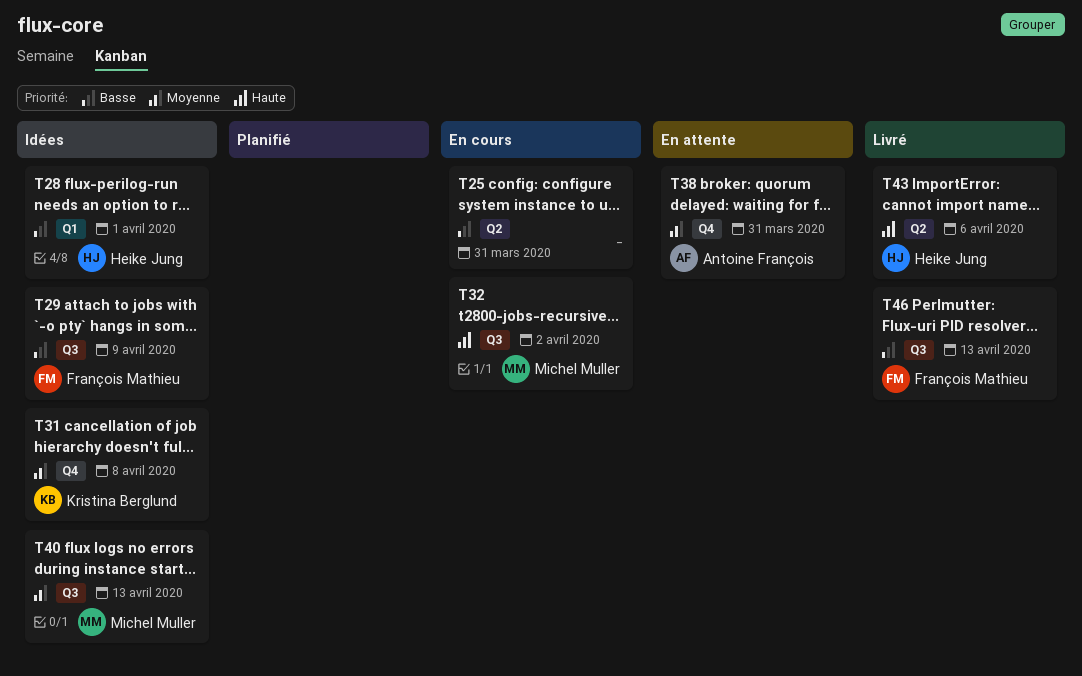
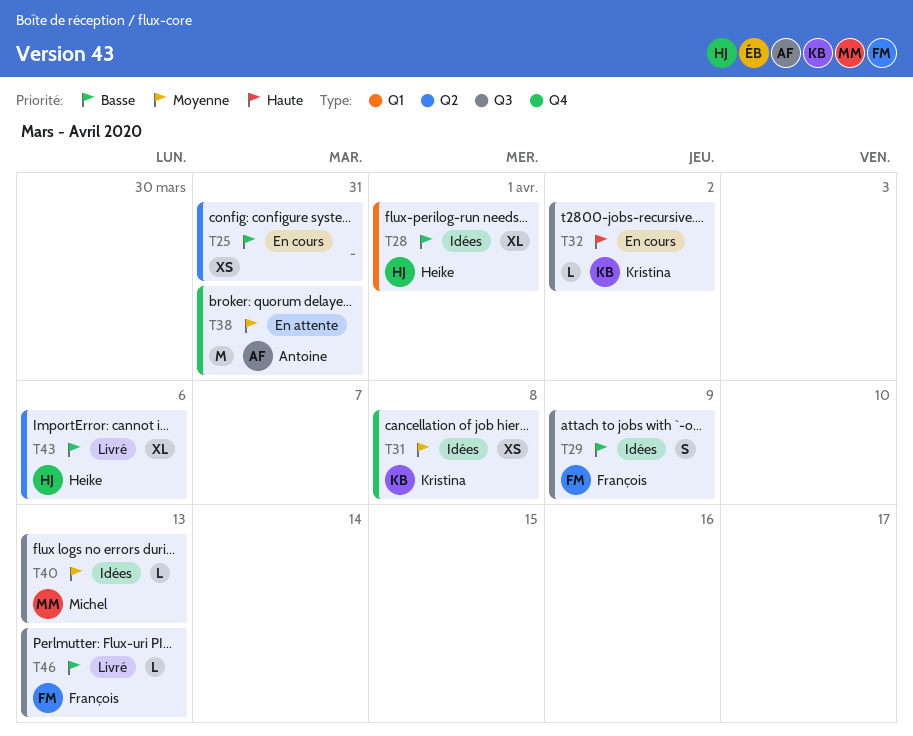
T32, owner: Michel Muller -> Kristina Berglund
T43, priority: Haute -> Basse

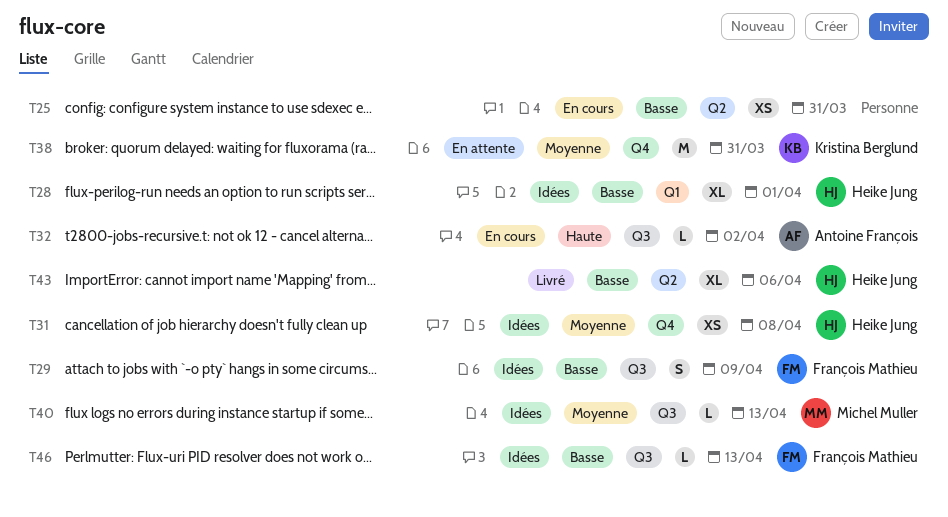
T31, owner: Kristina Berglund -> Heike Jung
T32, owner: Kristina Berglund -> Antoine François
T38, owner: Antoine François -> Kristina Berglund
T46, status: Livré -> Idées

